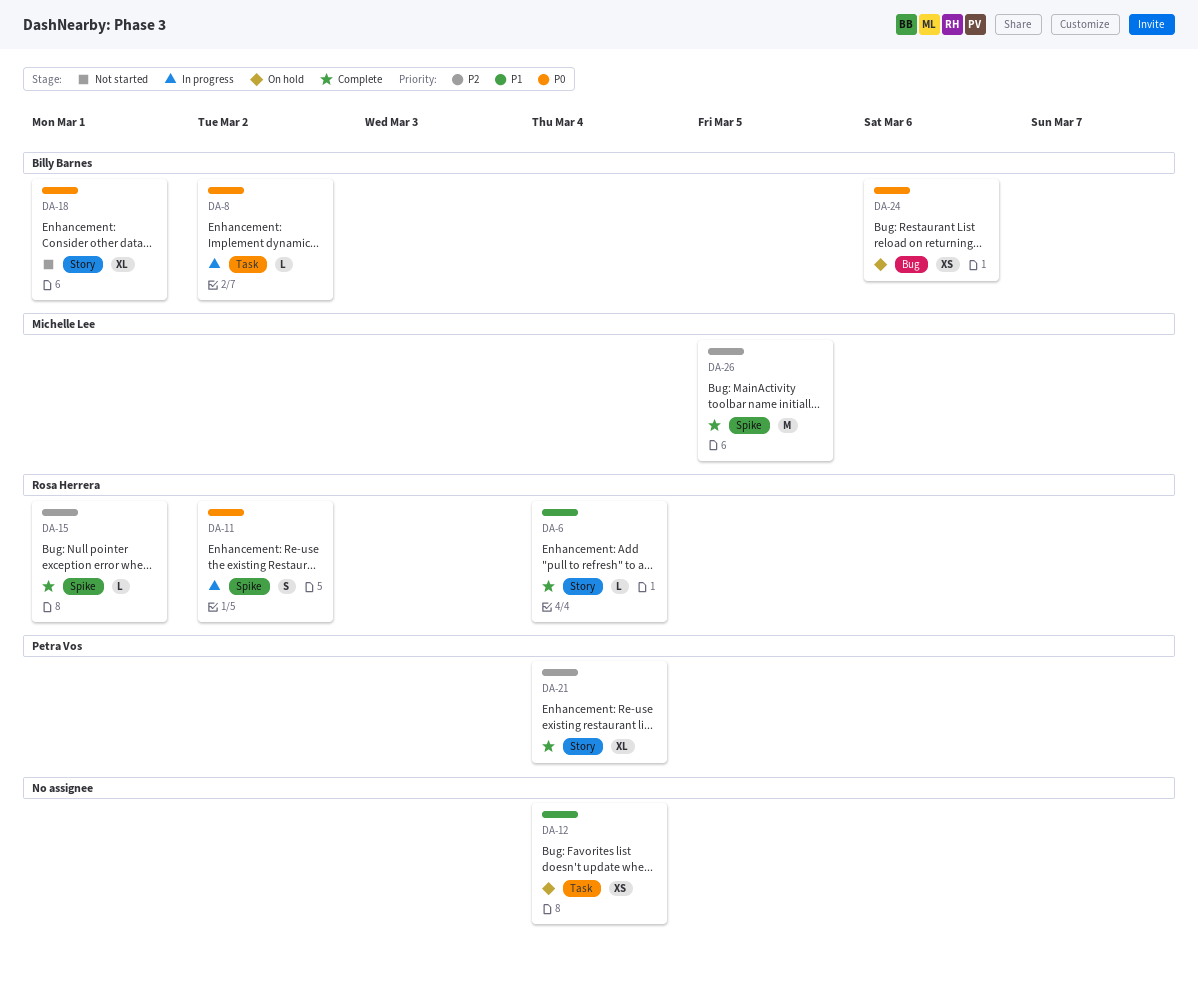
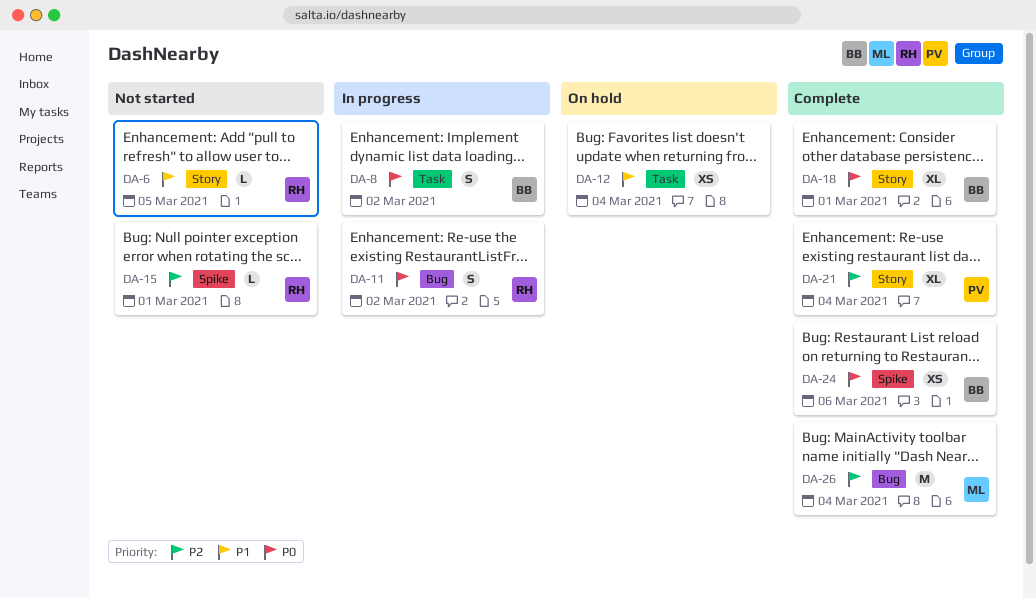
DA-6, status: Complete -> Not started
DA-6, due: Mar 4 -> Mar 5
DA-8, estimate: L -> S
DA-11, label: Spike -> Bug
DA-15, status: Complete -> Not started
DA-18, status: Not started -> Complete
DA-24, status: On hold -> Complete
DA-24, label: Bug -> Spike
DA-26, label: Spike -> Bug
DA-26, due: Mar 5 -> Mar 4

